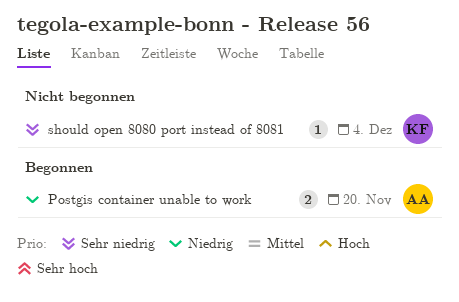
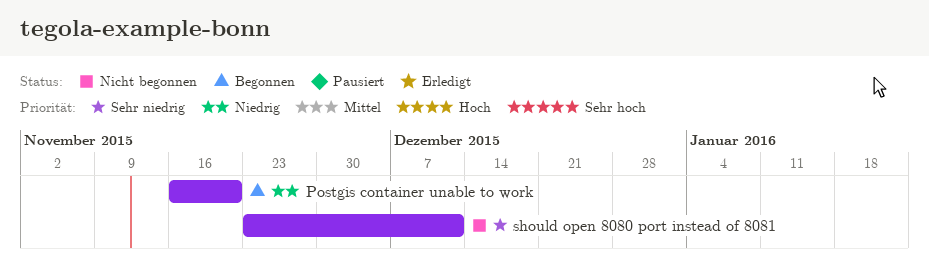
should open 8080 port instead of 8081, due: Dec 4 -> Dec 11

